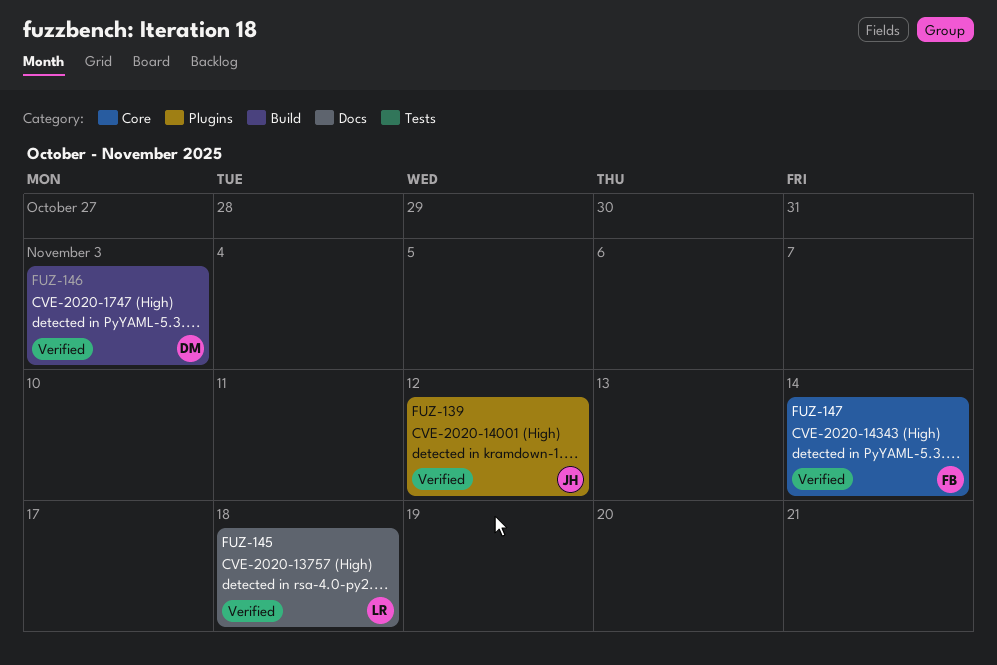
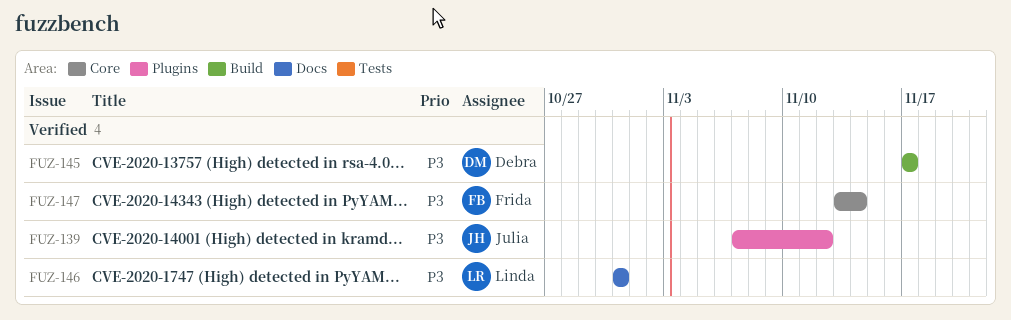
FUZ-145, owner: Linda -> Debra
FUZ-145, label: Docs -> Build
FUZ-145, due: Nov 18 -> Nov 17
FUZ-146, owner: Debra -> Linda
FUZ-146, label: Build -> Docs
FUZ-146, due: Nov 3 -> Oct 31

